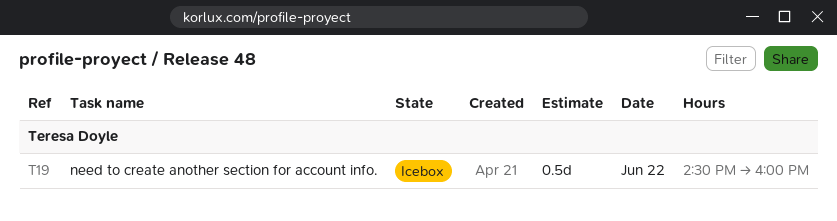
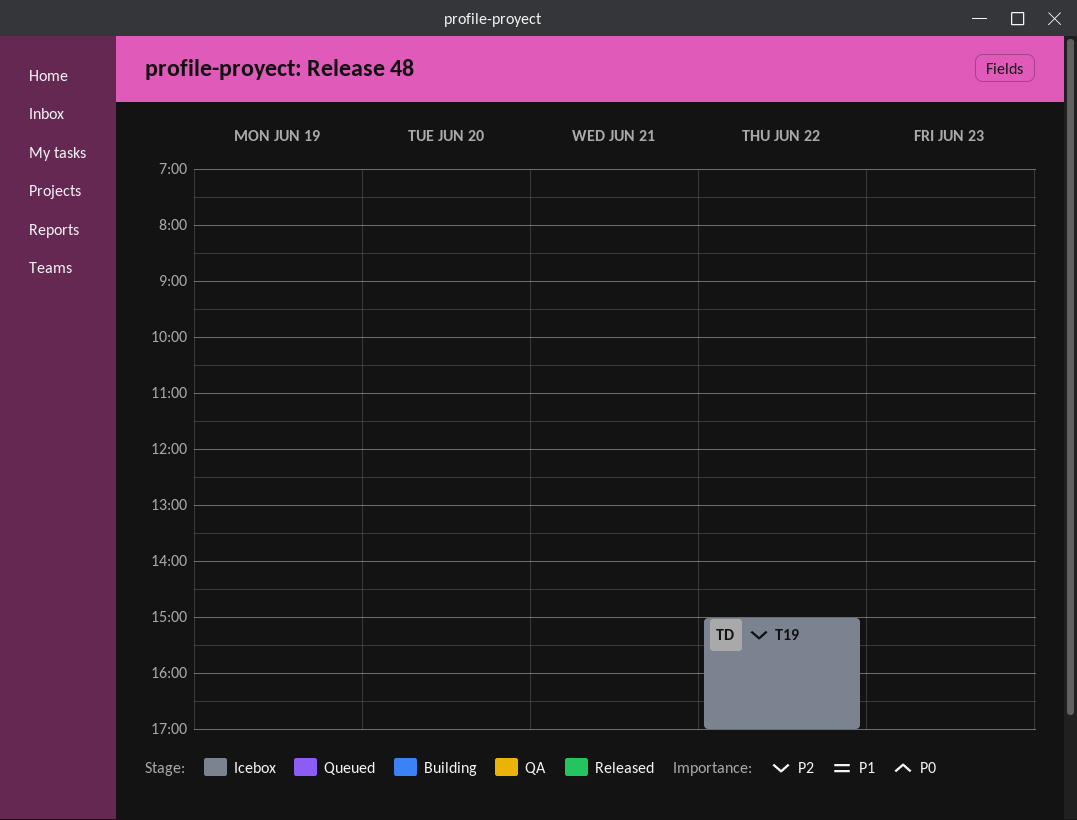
T19, begins: 14:30 -> 15:00
T19, ends: 16:00 -> 17:00

